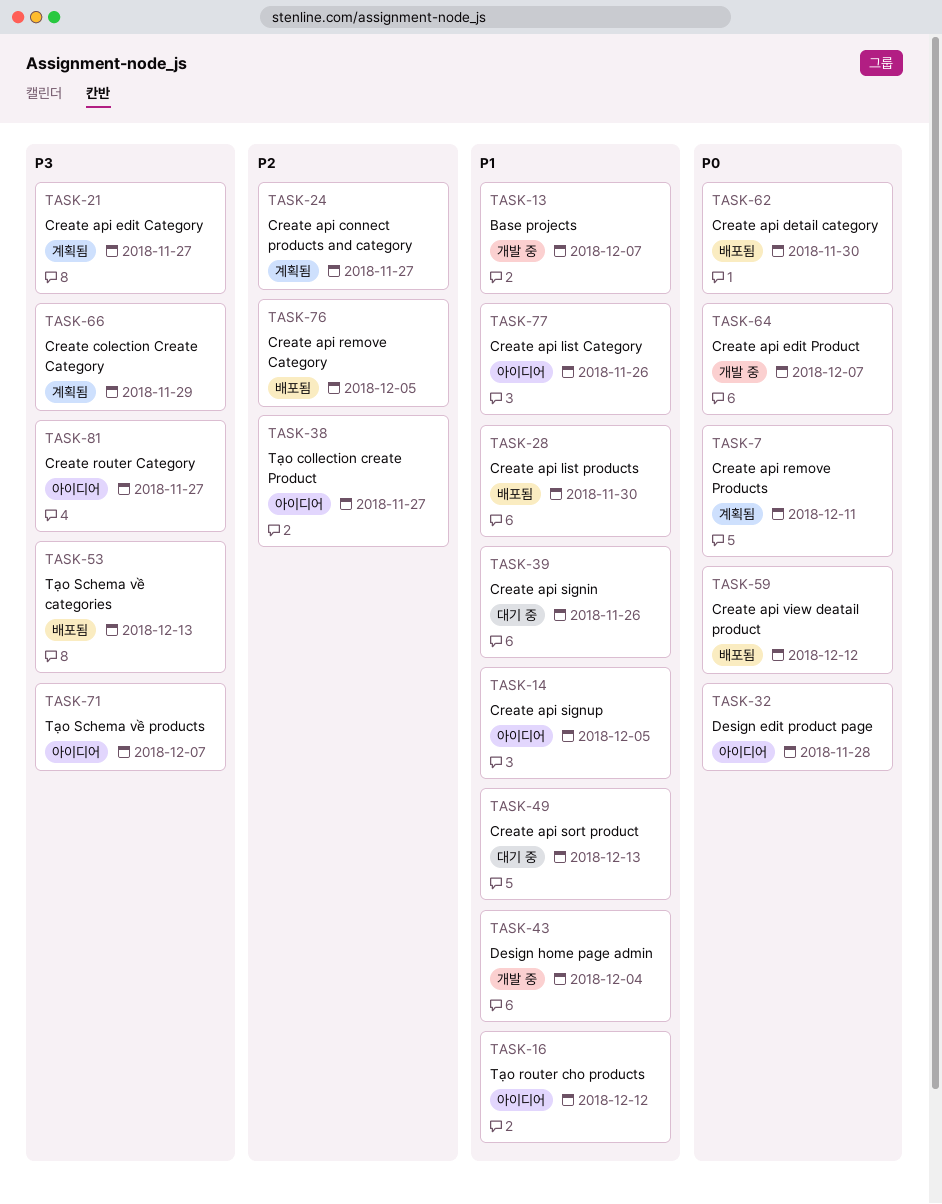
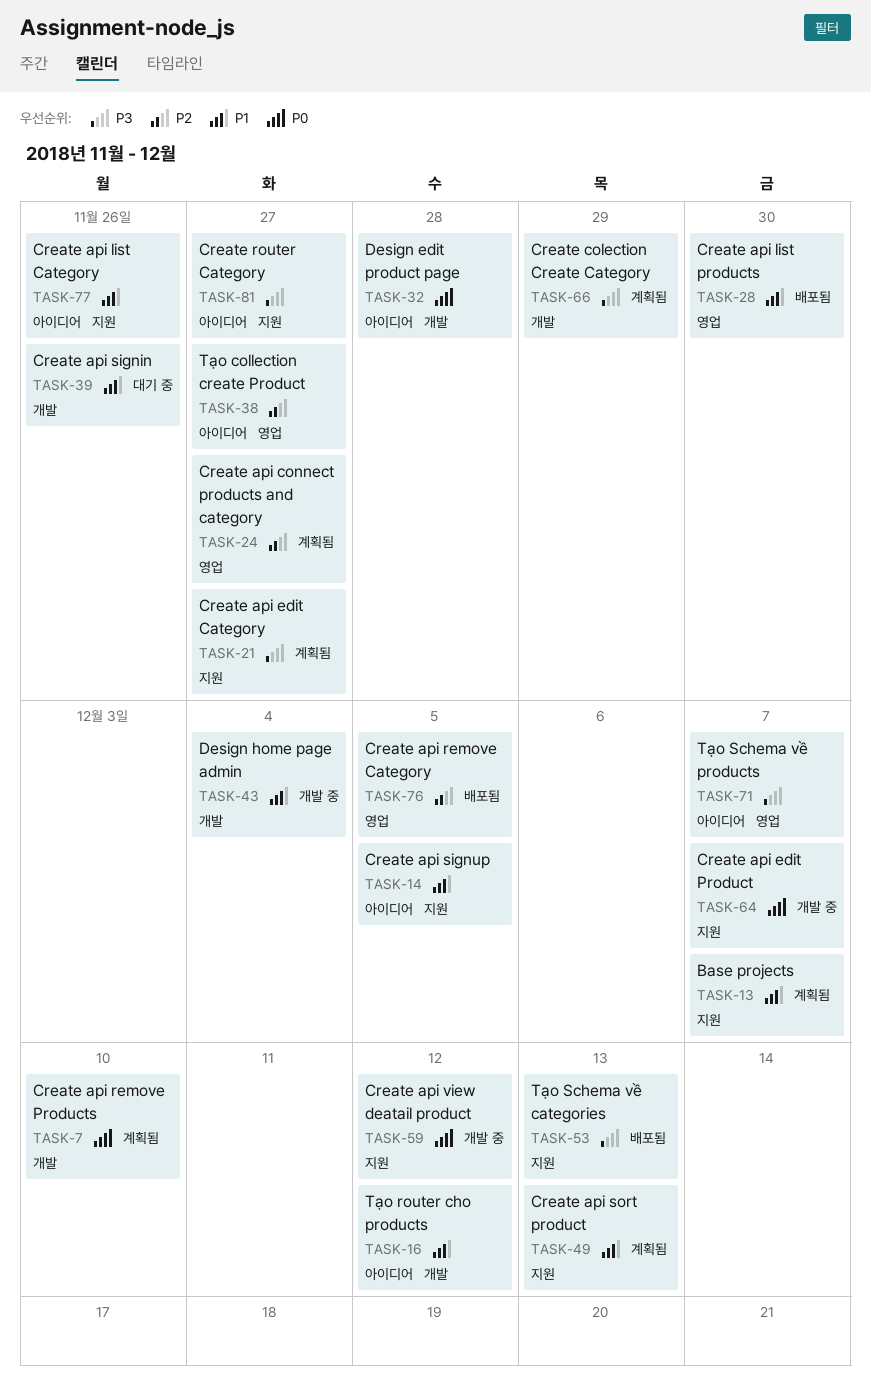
TASK-7, due: Dec 11 -> Dec 10
TASK-13, status: 개발 중 -> 계획됨
TASK-49, status: 대기 중 -> 계획됨
TASK-59, status: 배포됨 -> 개발 중
TASK-62: present -> none

